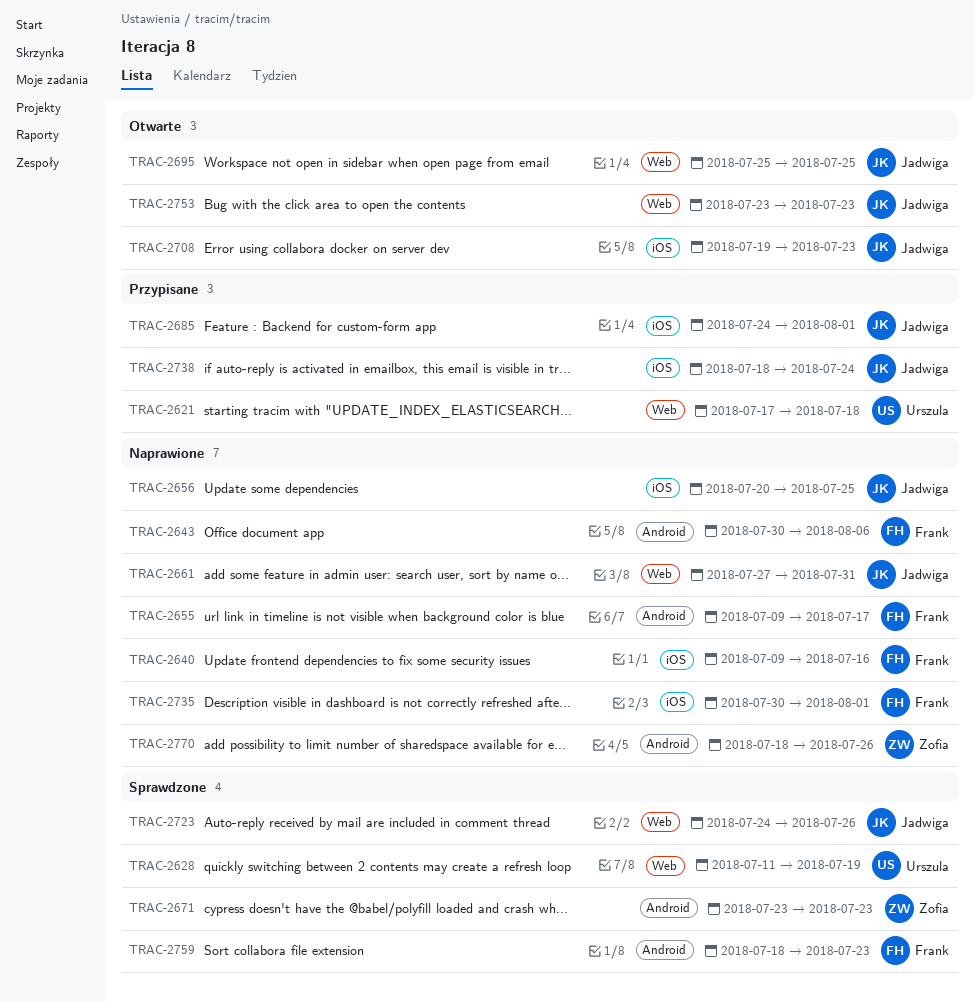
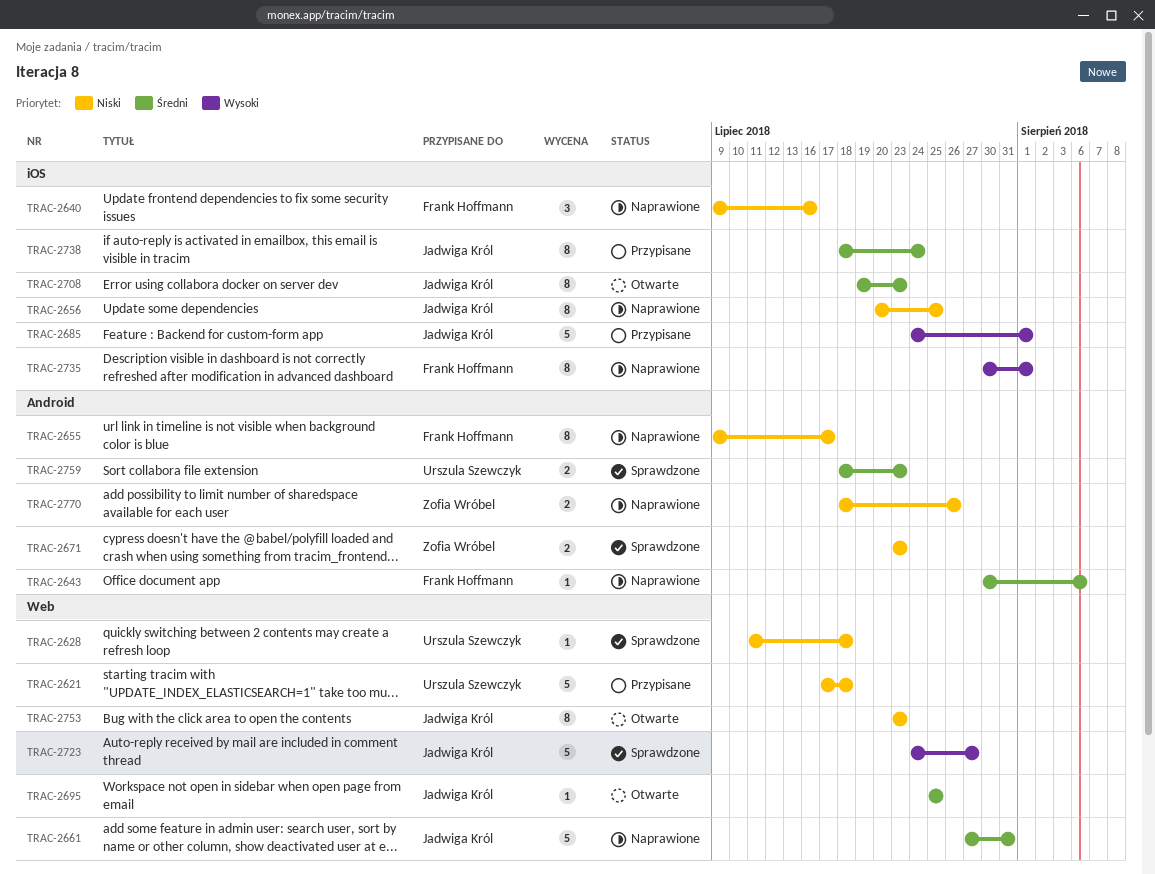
TRAC-2628, due: Jul 19 -> Jul 18
TRAC-2723, due: Jul 26 -> Jul 27
TRAC-2759, owner: Frank Hoffmann -> Urszula Szewczyk

